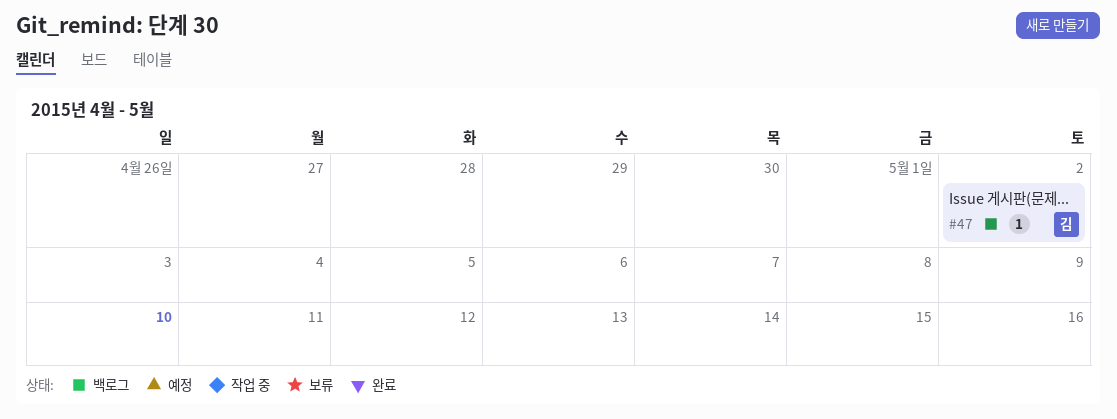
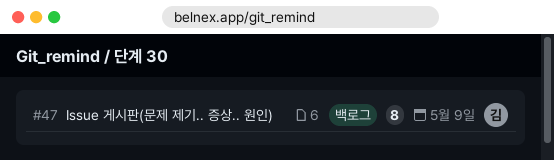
#47, estimate: 1 -> 8
#47, due: May 2 -> May 9

